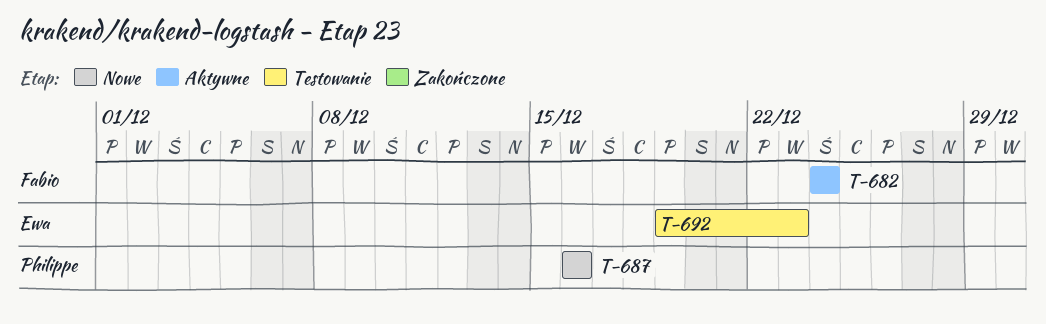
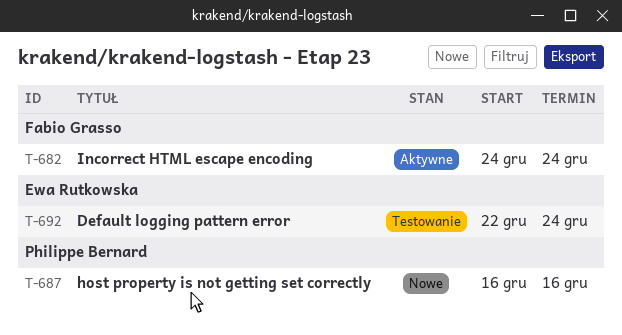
T-692, start: Dec 19 -> Dec 22
T-692, due: Dec 23 -> Dec 24

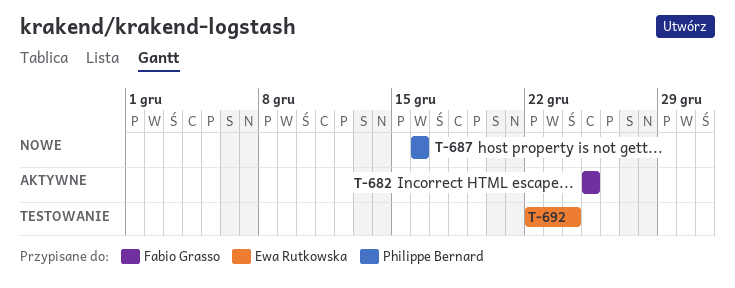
T-682, start: Dec 24 -> Dec 25
T-682, due: Dec 24 -> Dec 25

